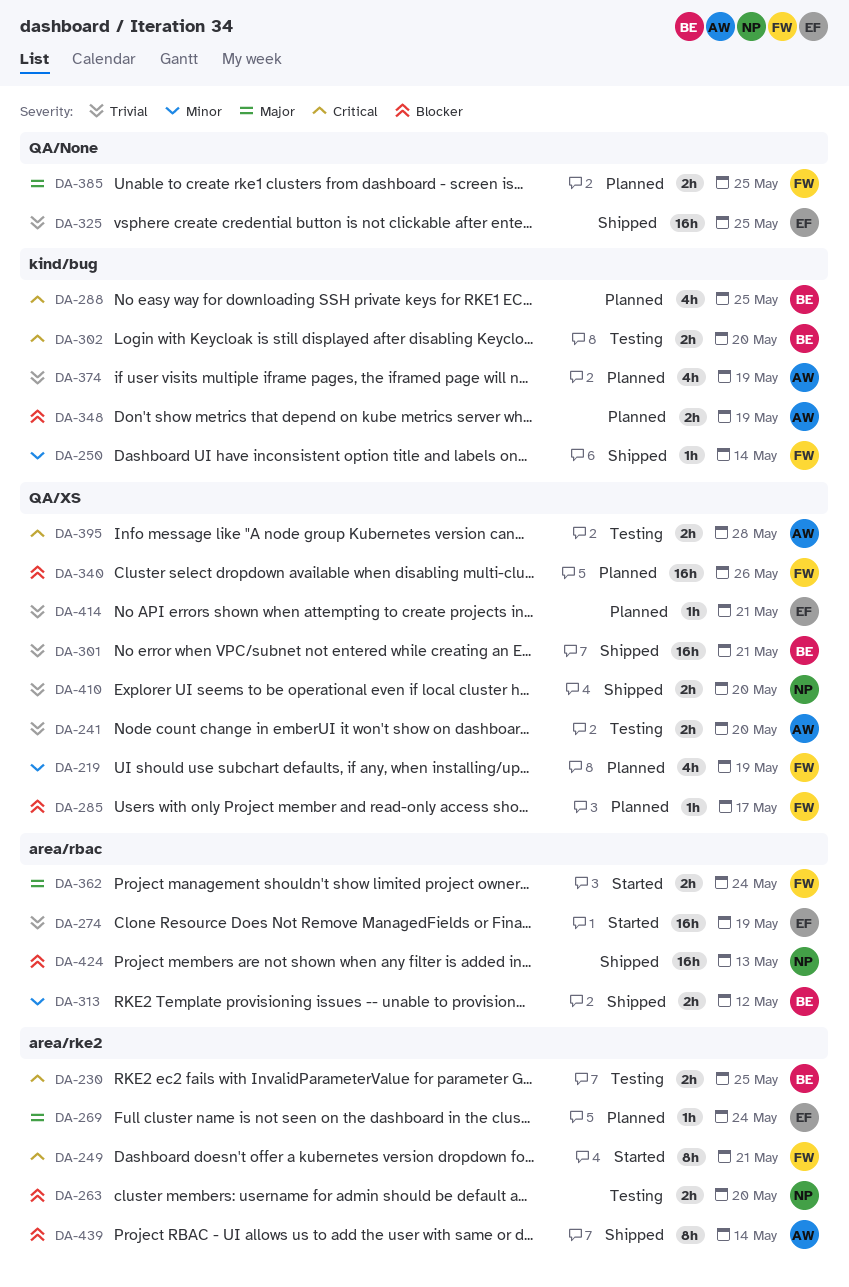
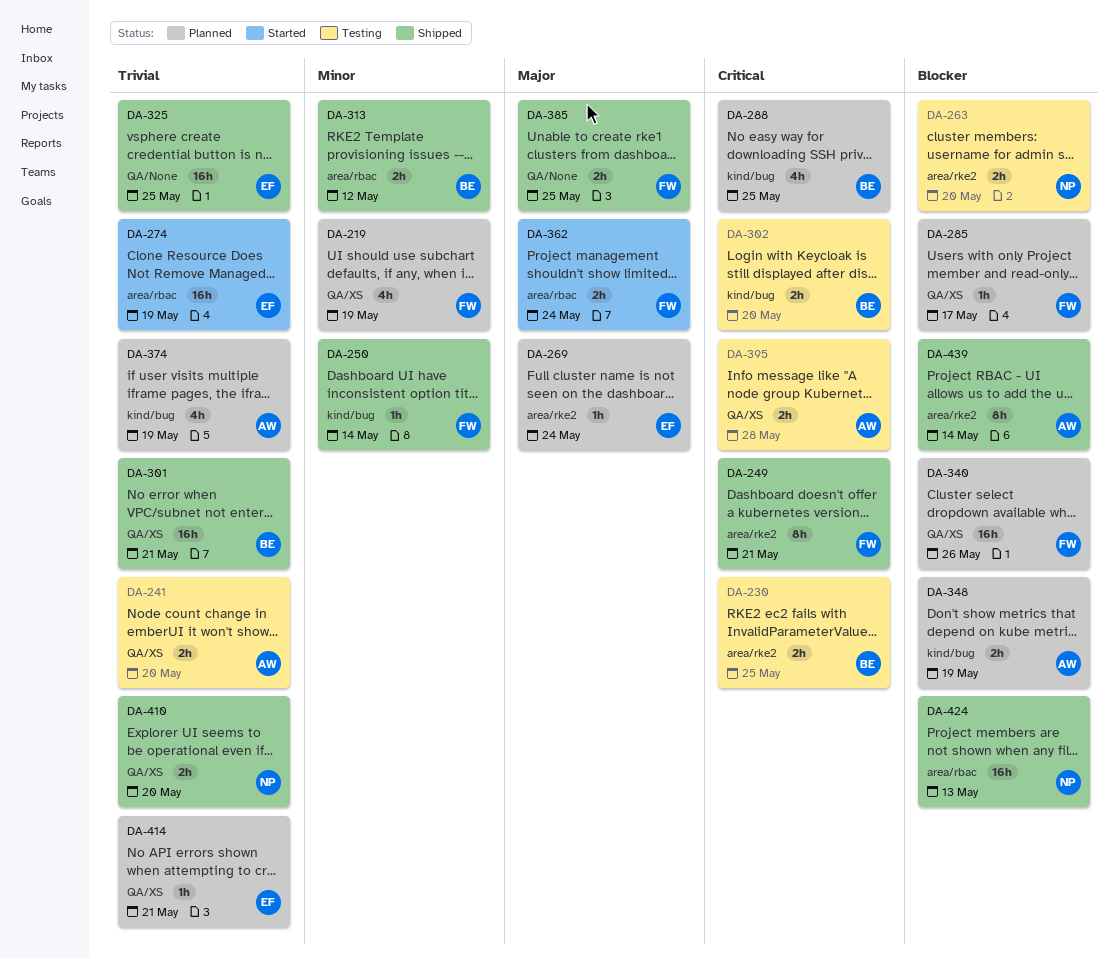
DA-249, status: Started -> Shipped
DA-385, status: Planned -> Shipped

